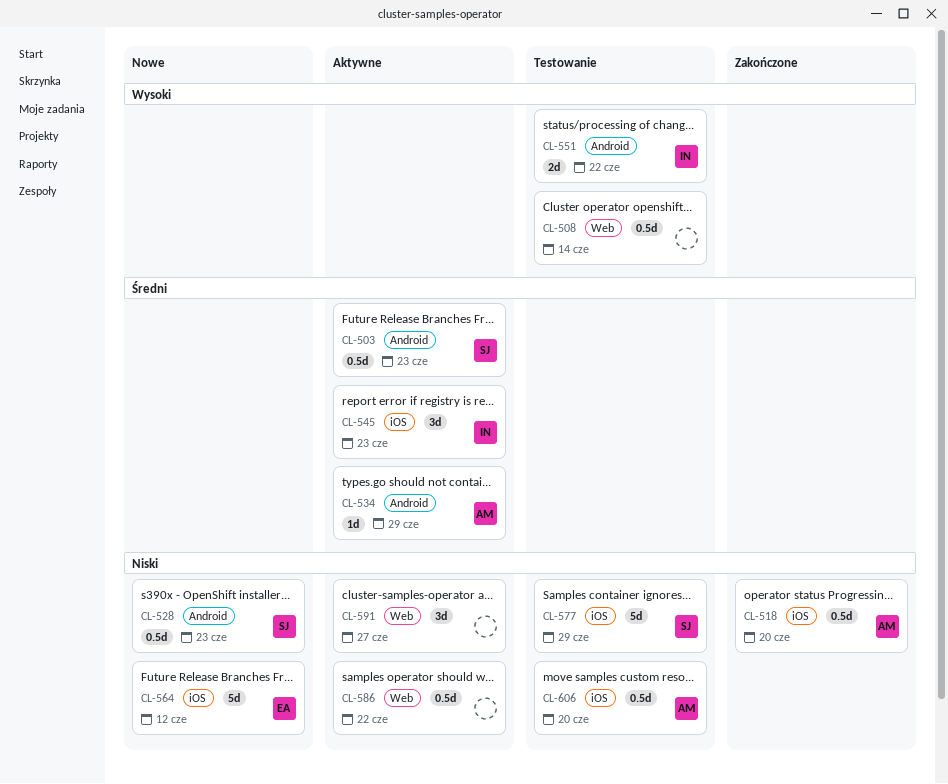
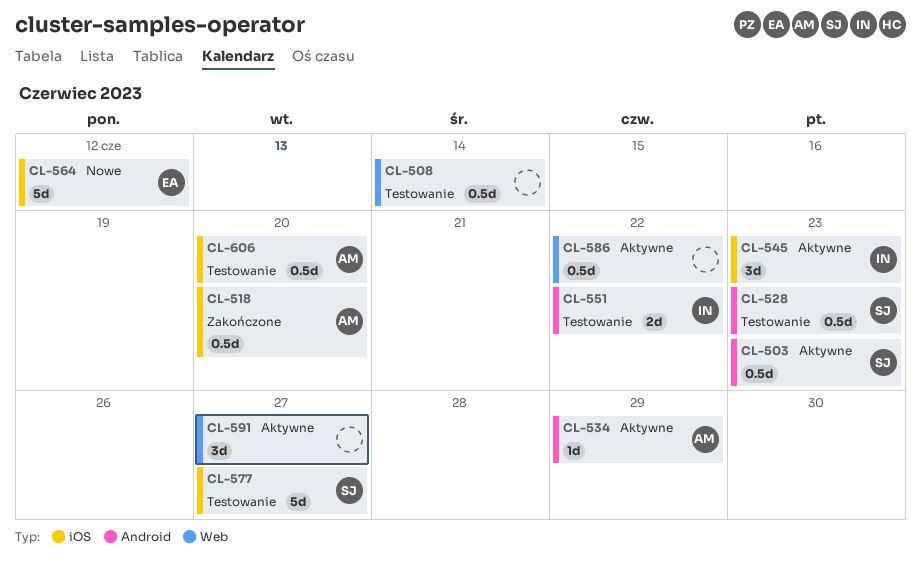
CL-528, status: Nowe -> Testowanie
CL-577, due: Jun 29 -> Jun 27

